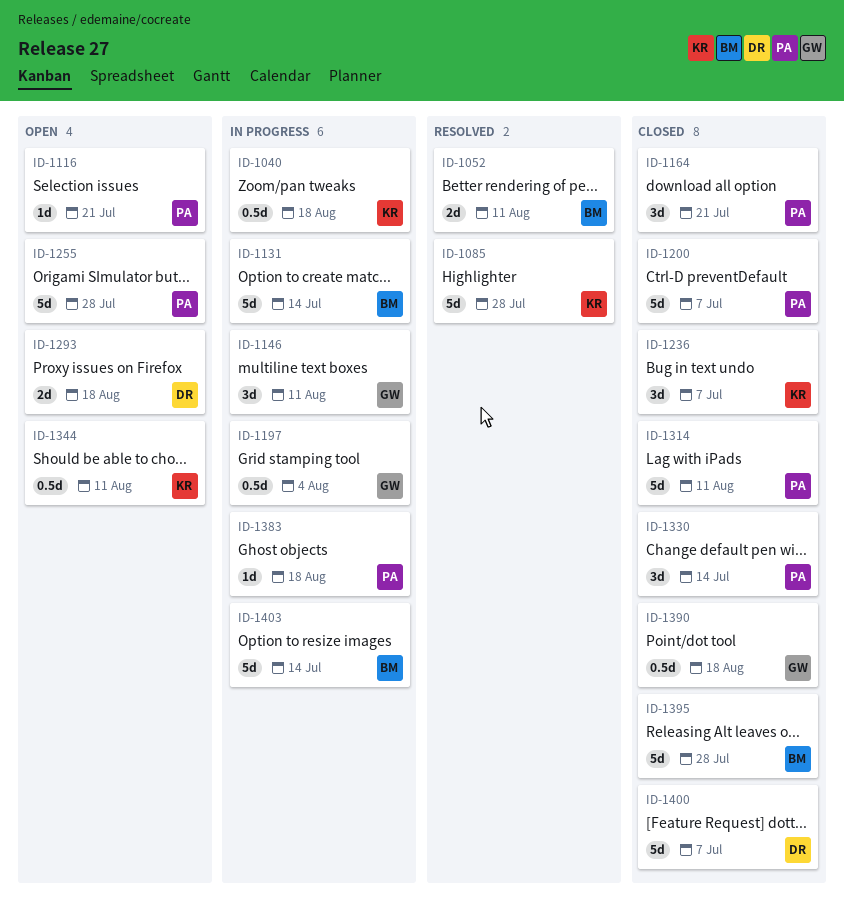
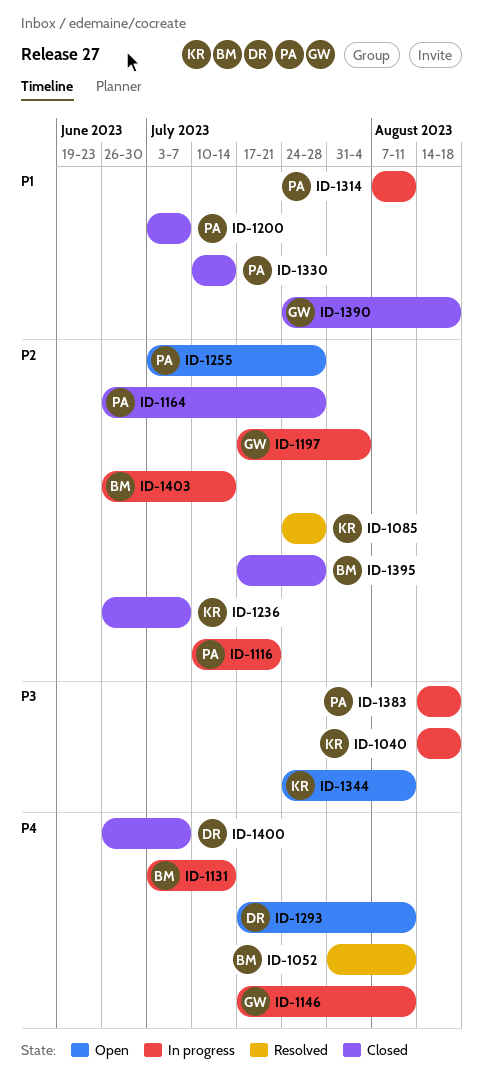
ID-1116, status: Open -> In progress
ID-1164, due: Jul 21 -> Jul 28
ID-1293, due: Aug 18 -> Aug 11
ID-1314, status: Closed -> In progress

